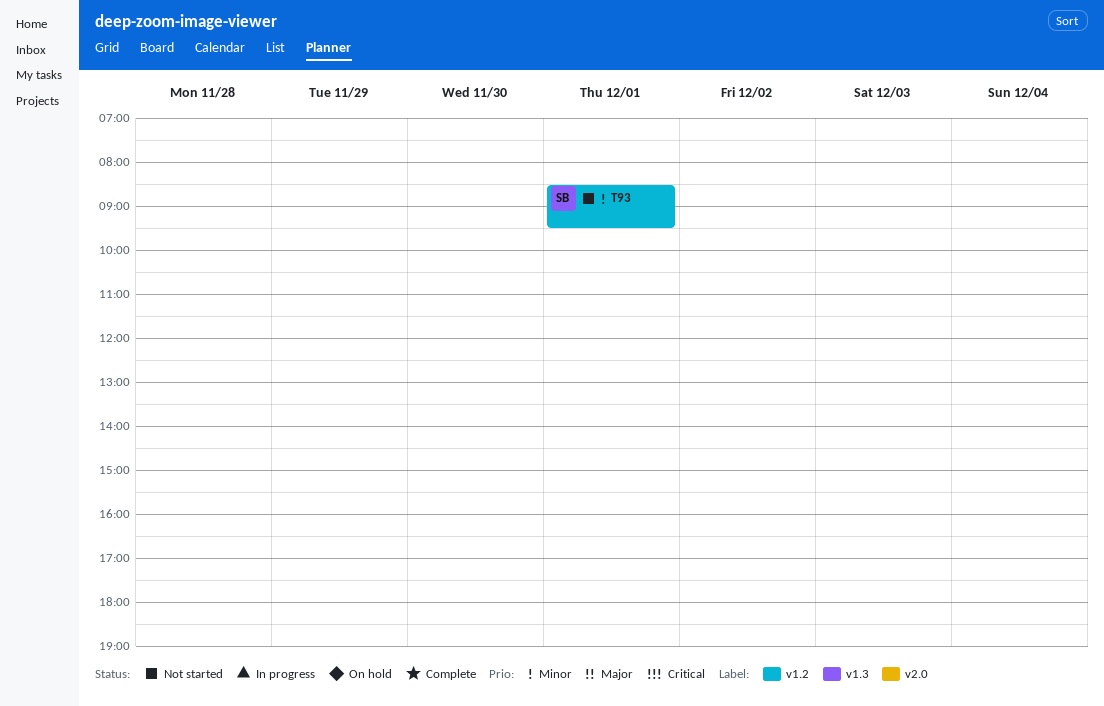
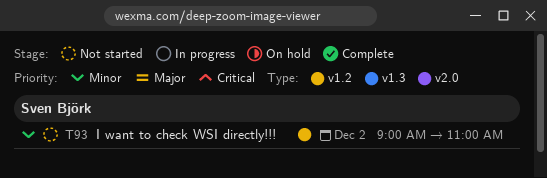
T93, day: Dec 1 -> Dec 2
T93, begins: 08:30 -> 09:00
T93, ends: 09:30 -> 11:00

